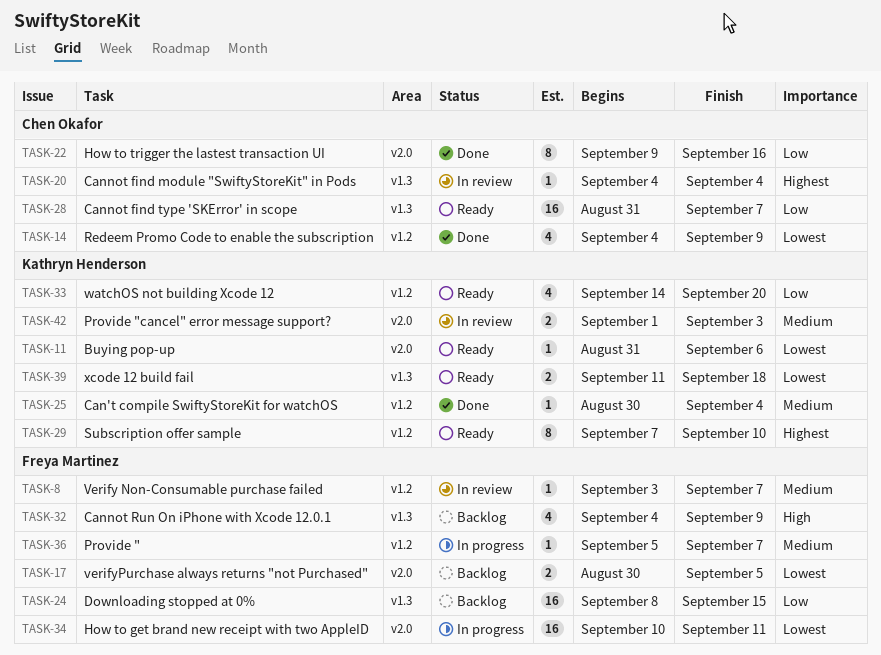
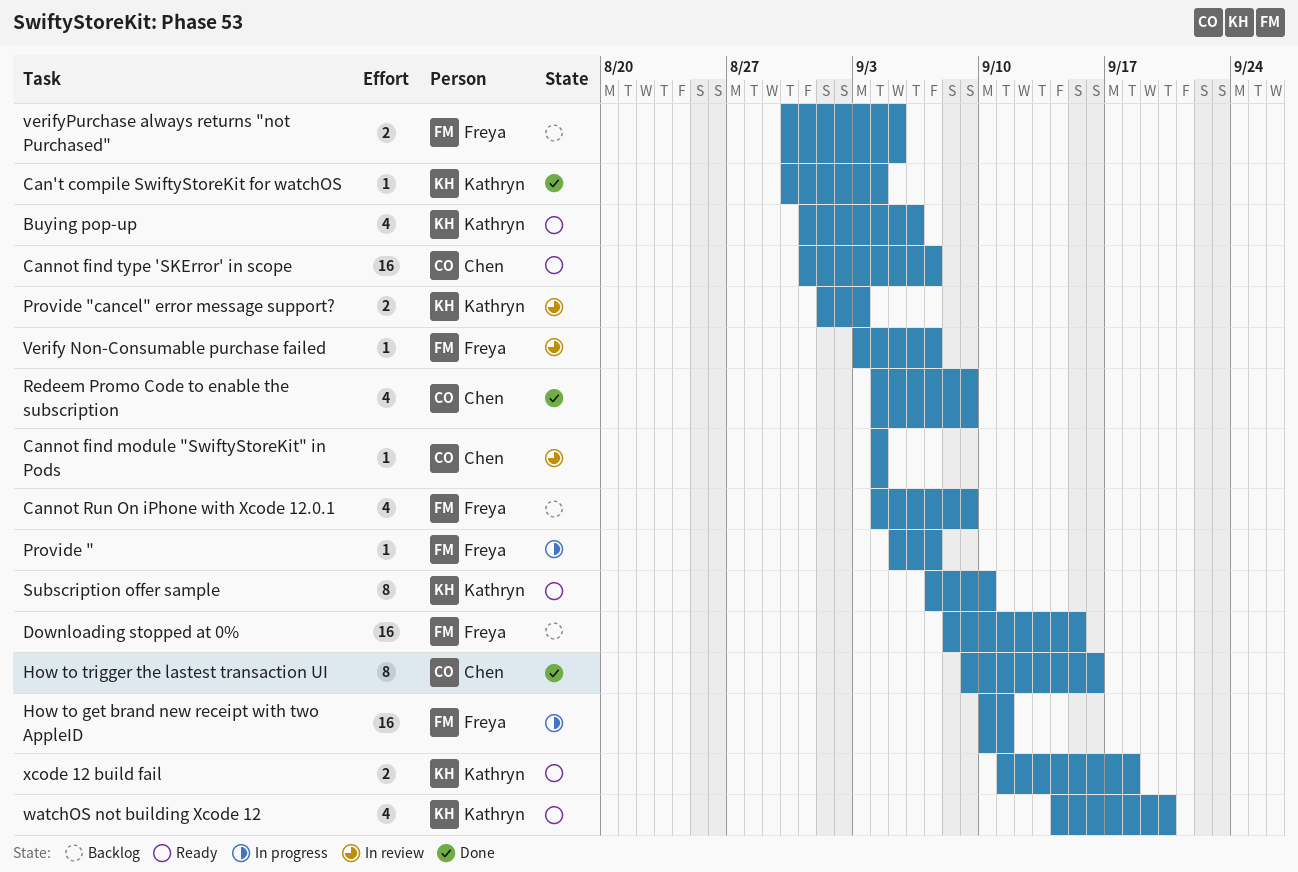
Buying pop-up, estimate: 1 -> 4

